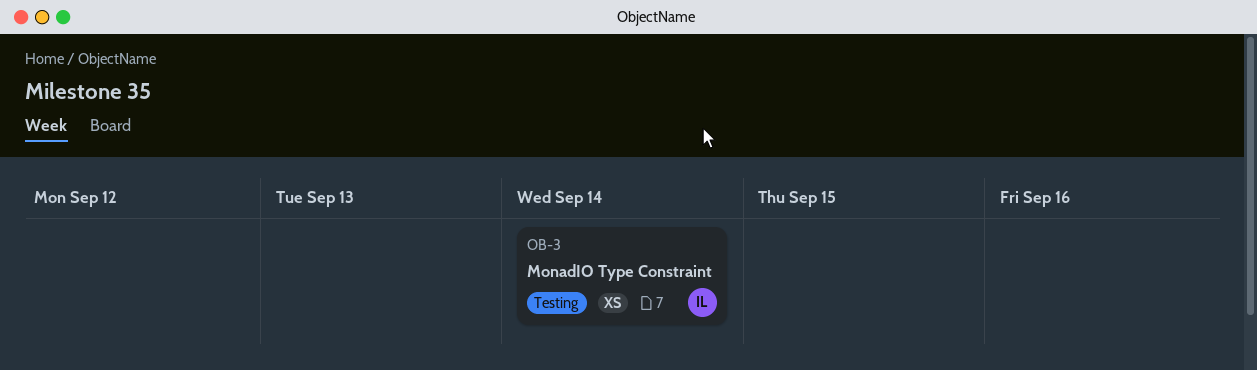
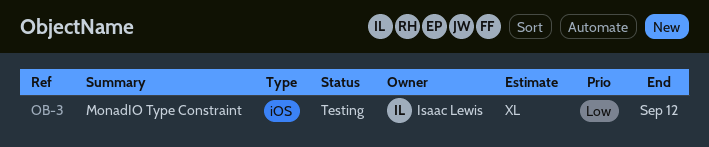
OB-3, estimate: XS -> XL
OB-3, due: Sep 14 -> Sep 12

